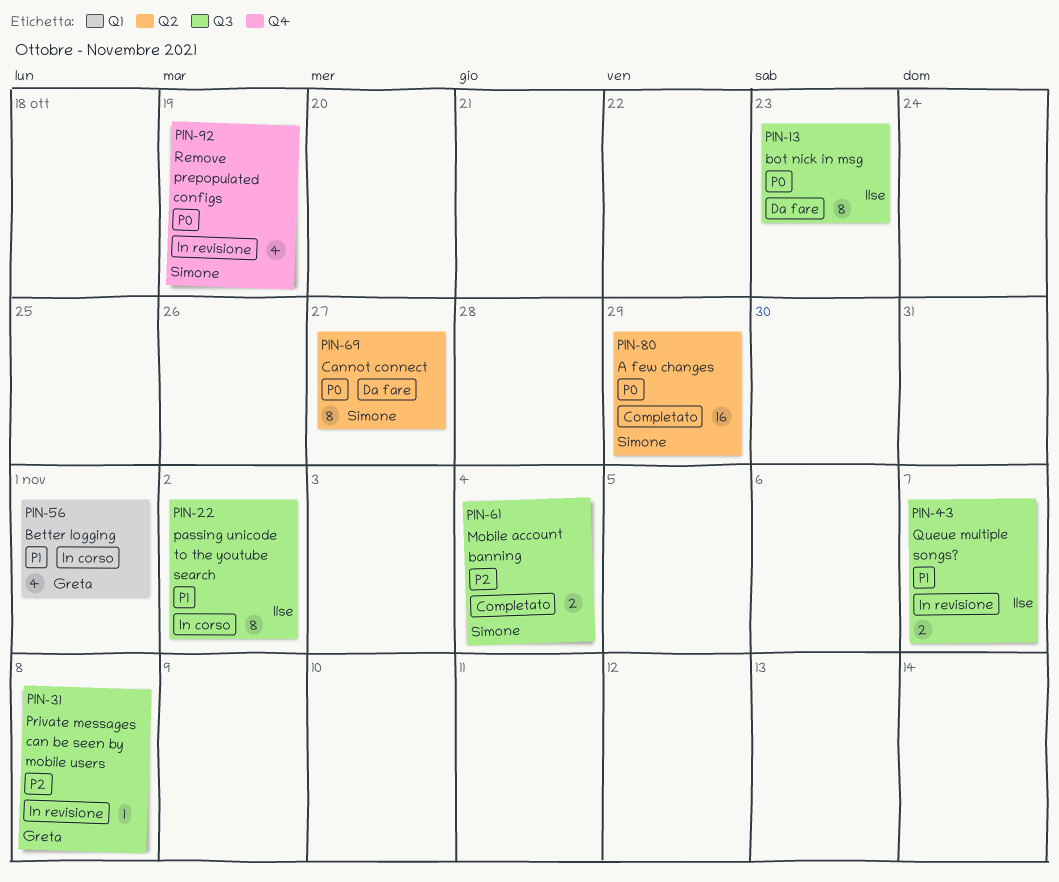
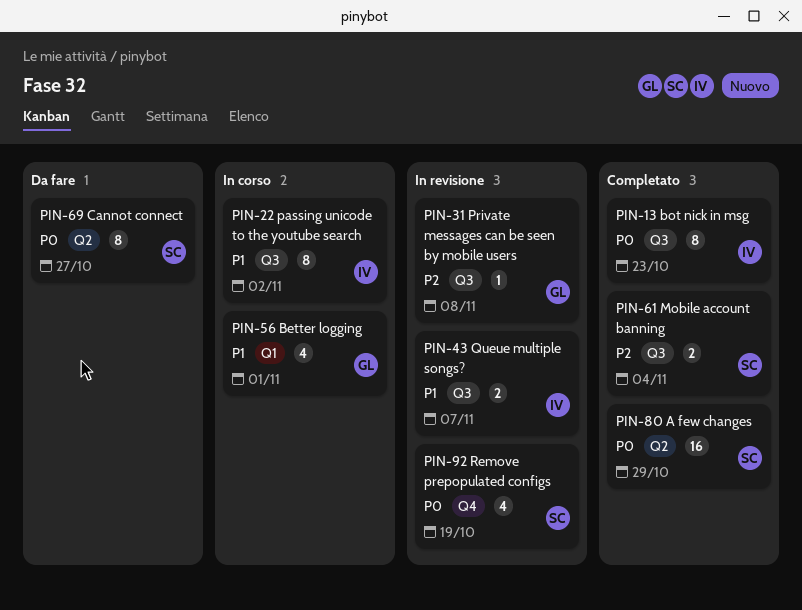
PIN-13, status: Da fare -> Completato

